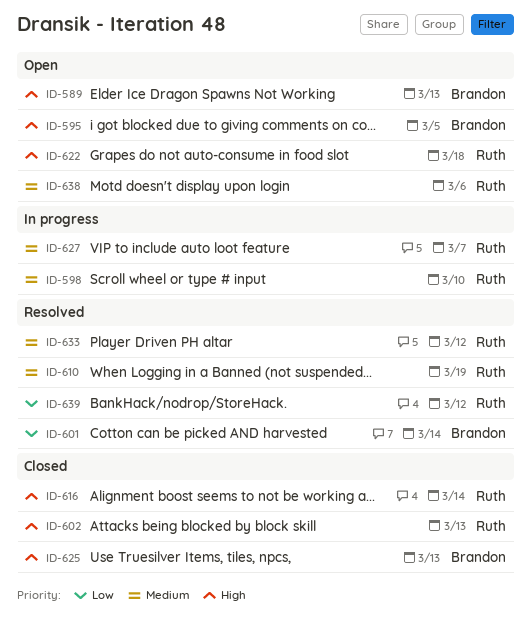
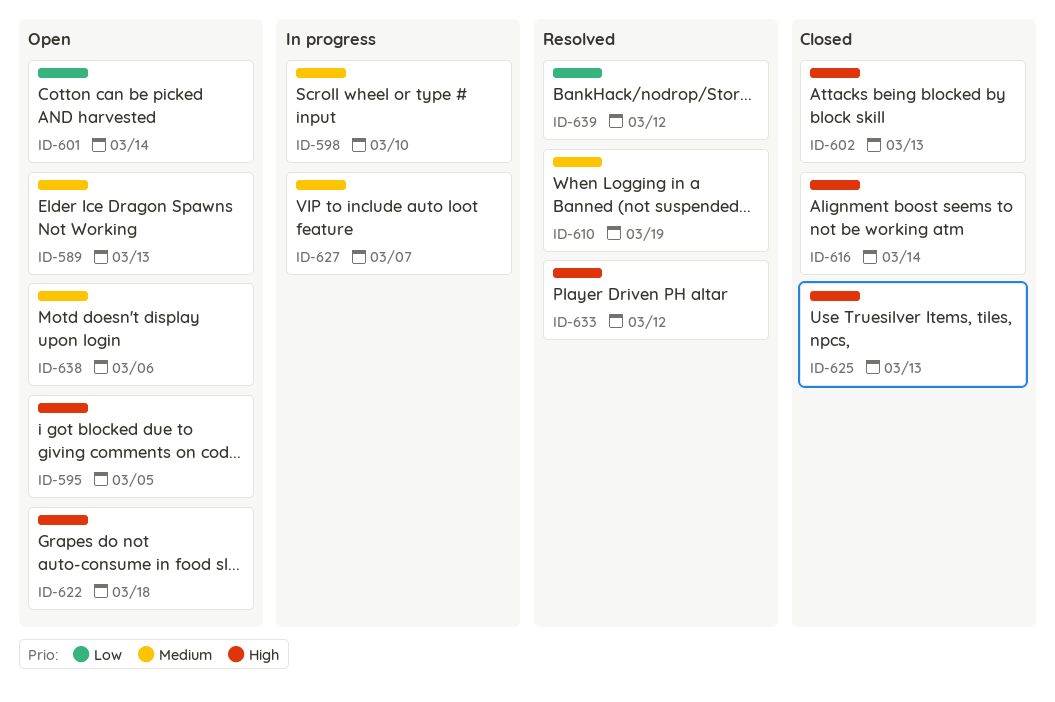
ID-589, priority: High -> Medium
ID-601, status: Resolved -> Open
ID-633, priority: Medium -> High

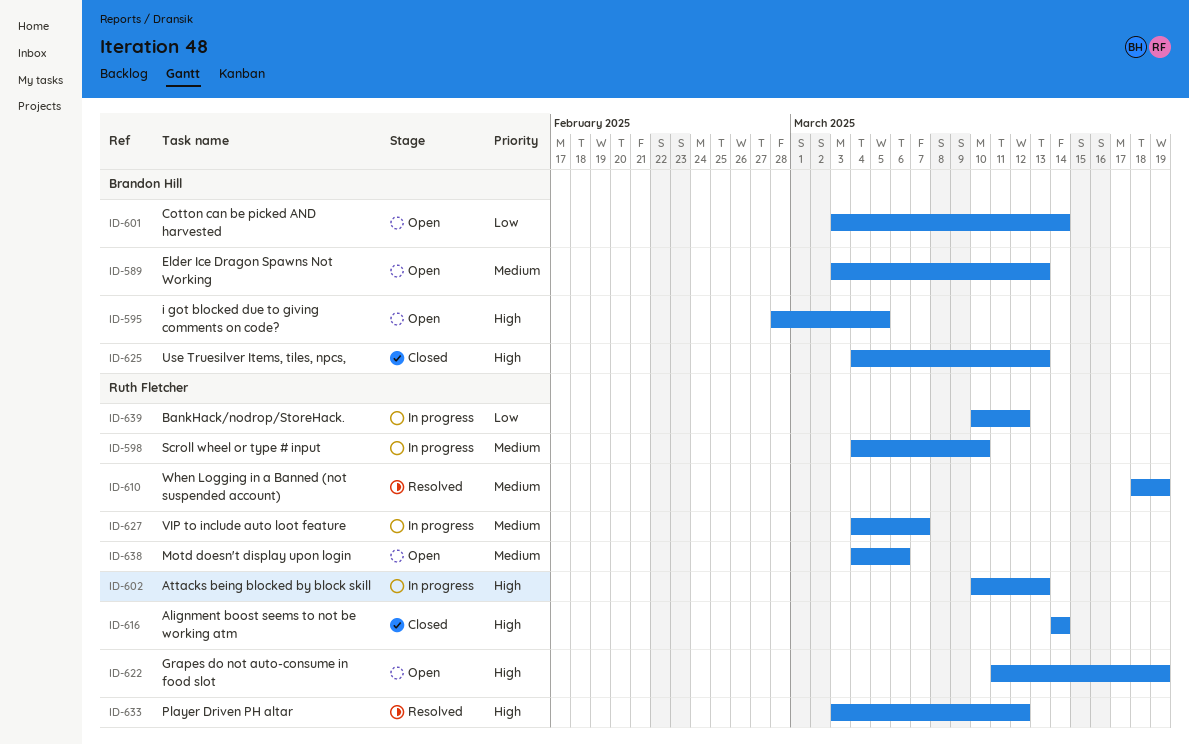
ID-602, status: Closed -> In progress
ID-622, due: Mar 18 -> Mar 19
ID-639, status: Resolved -> In progress

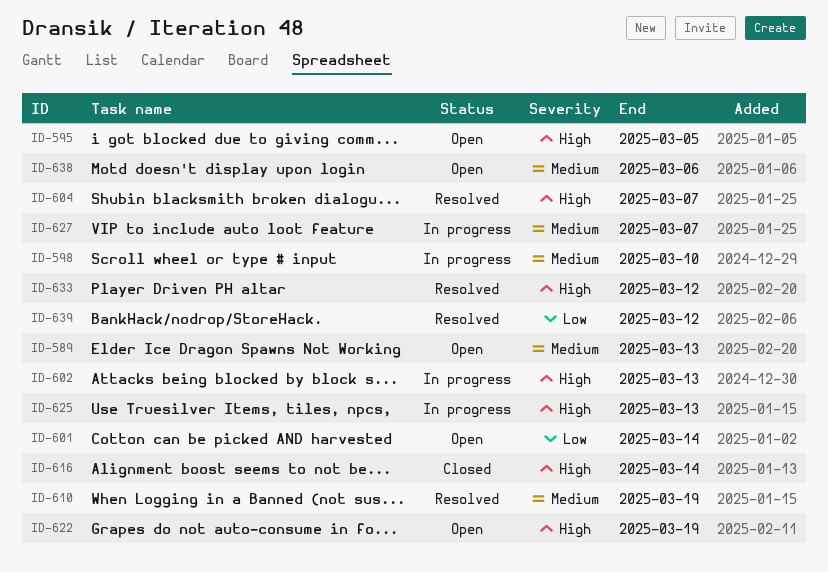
ID-604: none -> present
ID-625, status: Closed -> In progress
ID-639, status: In progress -> Resolved

